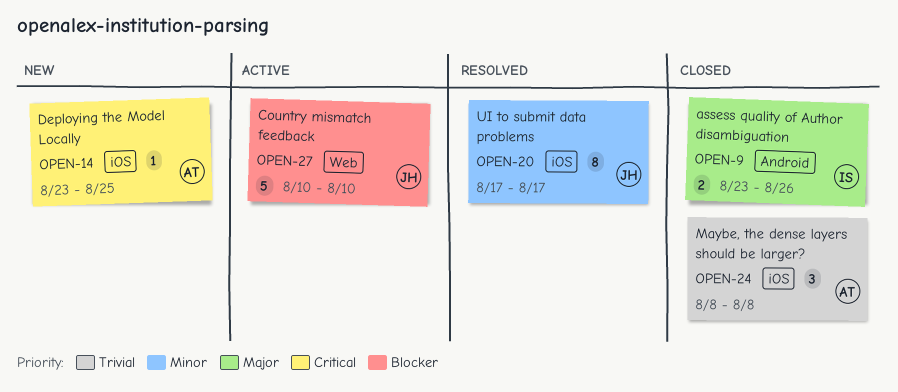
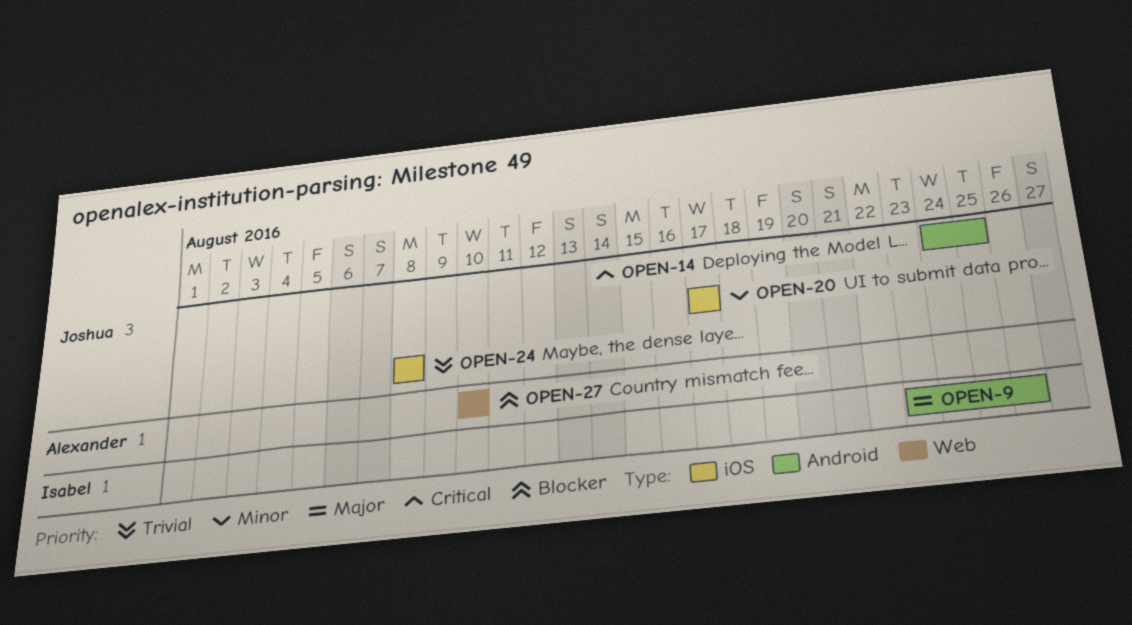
OPEN-14, owner: Alexander -> Joshua
OPEN-14, label: iOS -> Android
OPEN-14, start: Aug 23 -> Aug 24
OPEN-24, owner: Alexander -> Joshua
OPEN-27, owner: Joshua -> Alexander

